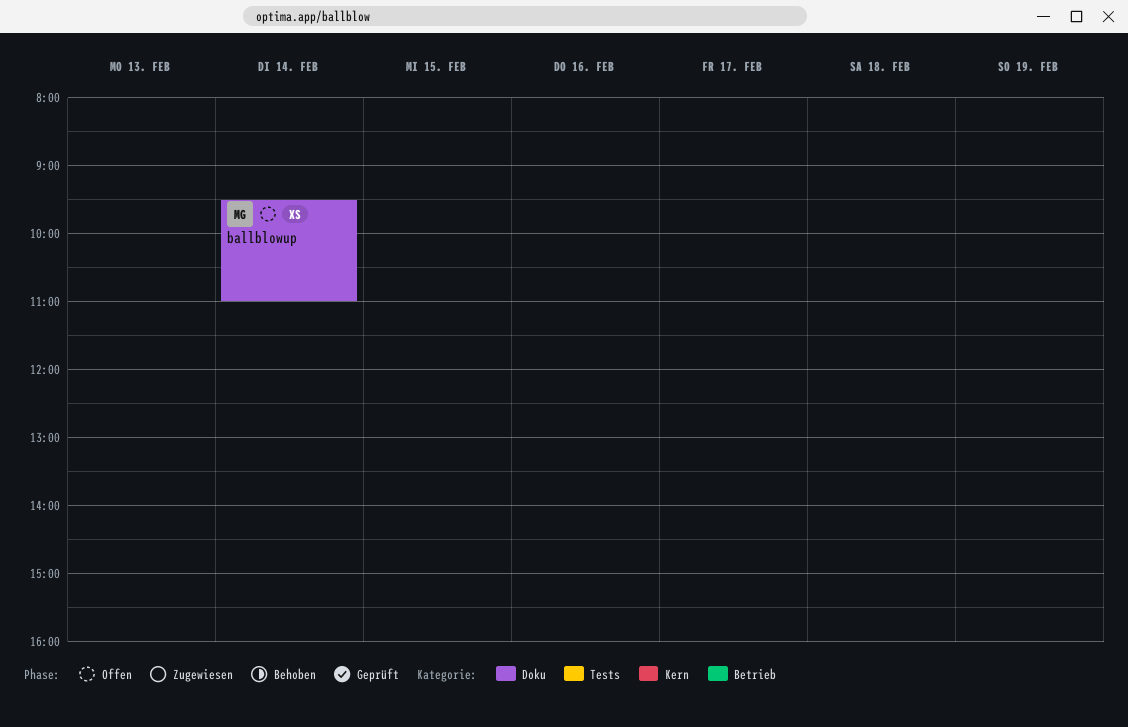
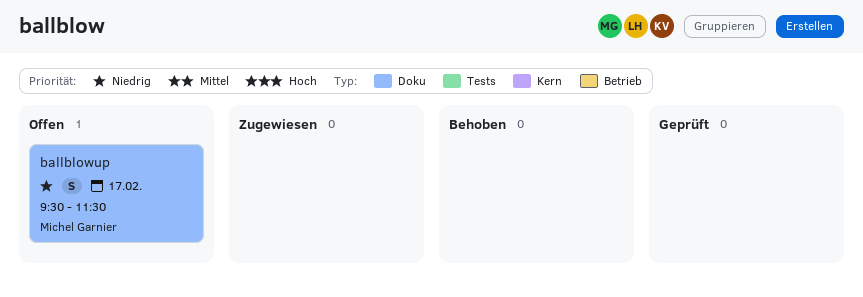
ballblowup, estimate: XS -> S
ballblowup, day: Feb 14 -> Feb 17
ballblowup, ends: 11:00 -> 11:30

